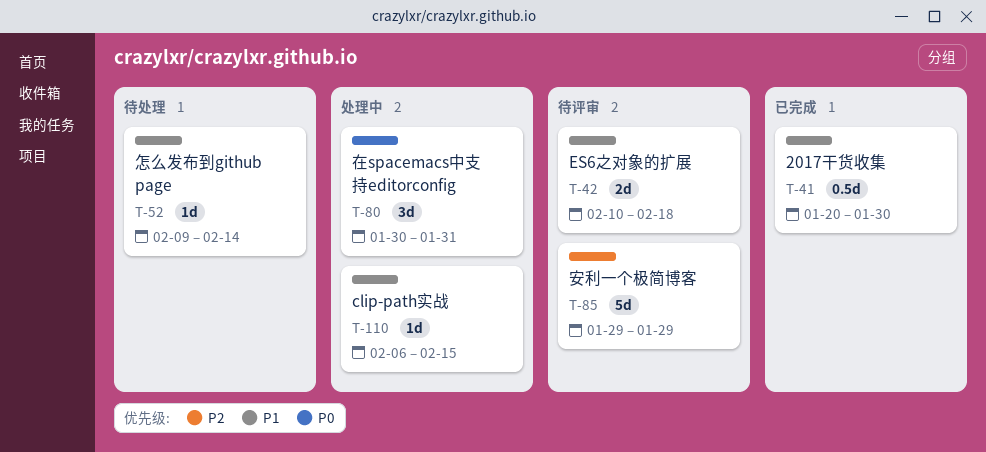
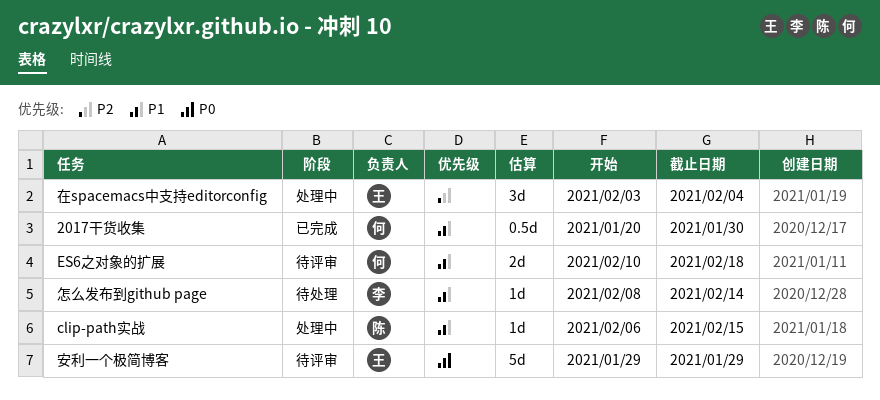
在spacemacs中支持editorconfig, priority: P0 -> P2
在spacemacs中支持editorconfig, start: Jan 30 -> Feb 3
在spacemacs中支持editorconfig, due: Jan 31 -> Feb 4
安利一个极简博客, priority: P2 -> P0
怎么发布到github page, start: Feb 9 -> Feb 8

